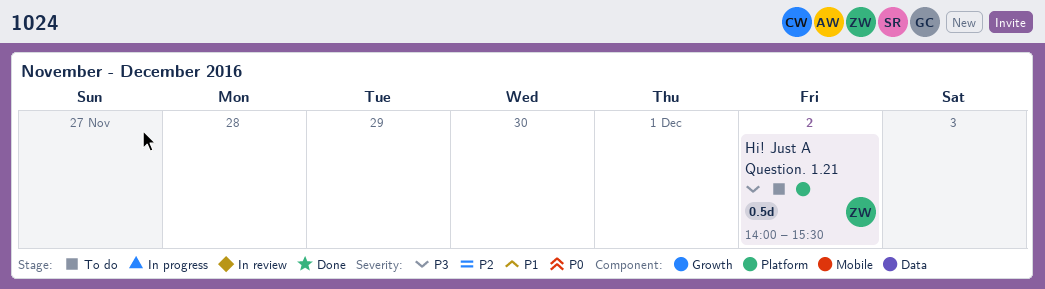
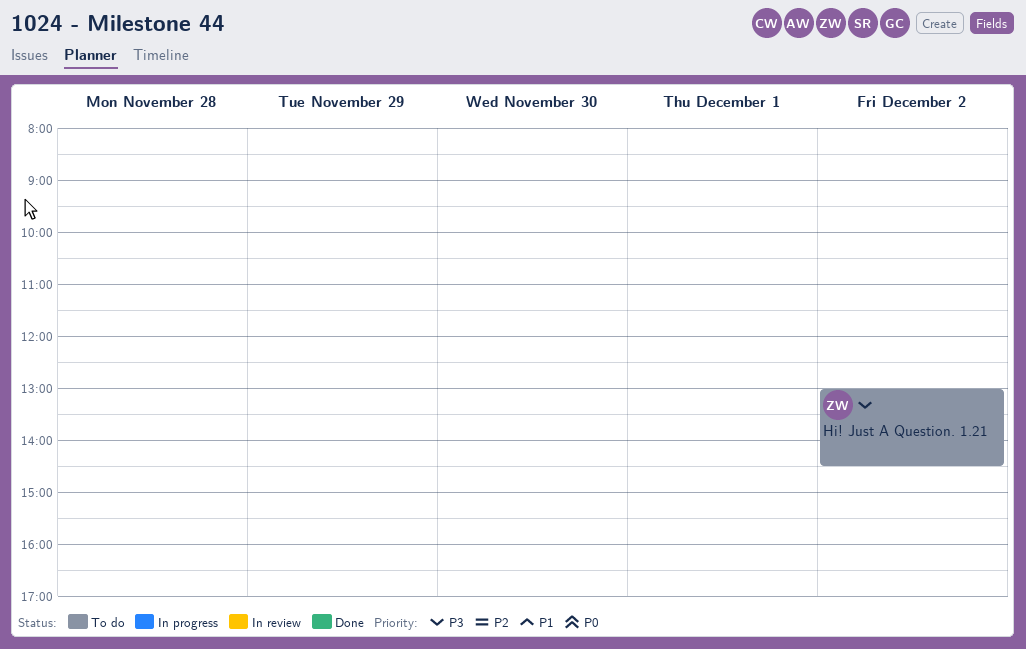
Hi! Just A Question. 1.21, begins: 14:00 -> 13:00
Hi! Just A Question. 1.21, ends: 15:30 -> 14:30

